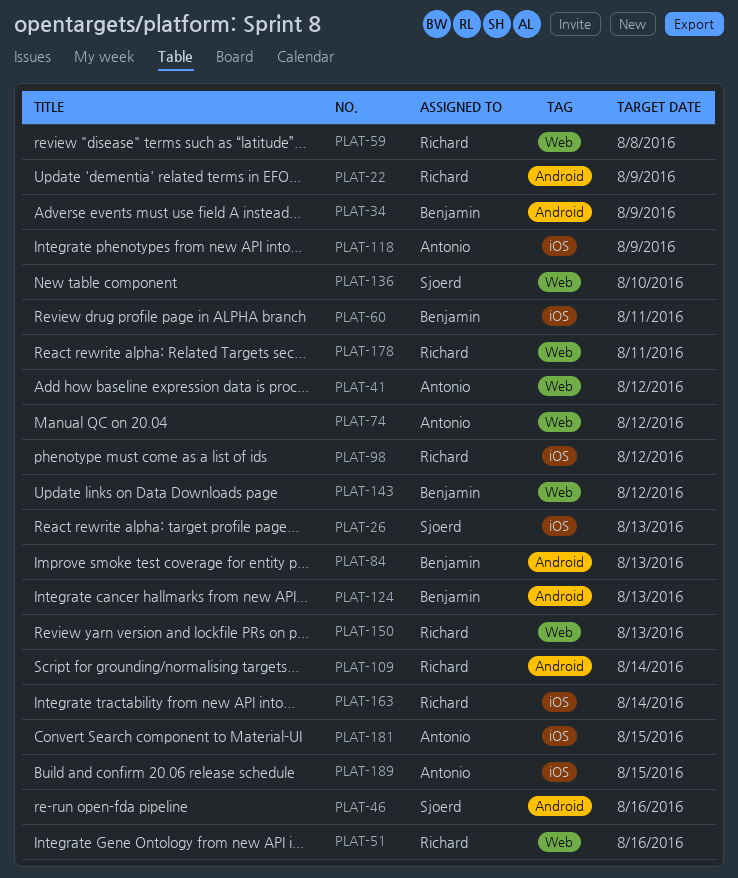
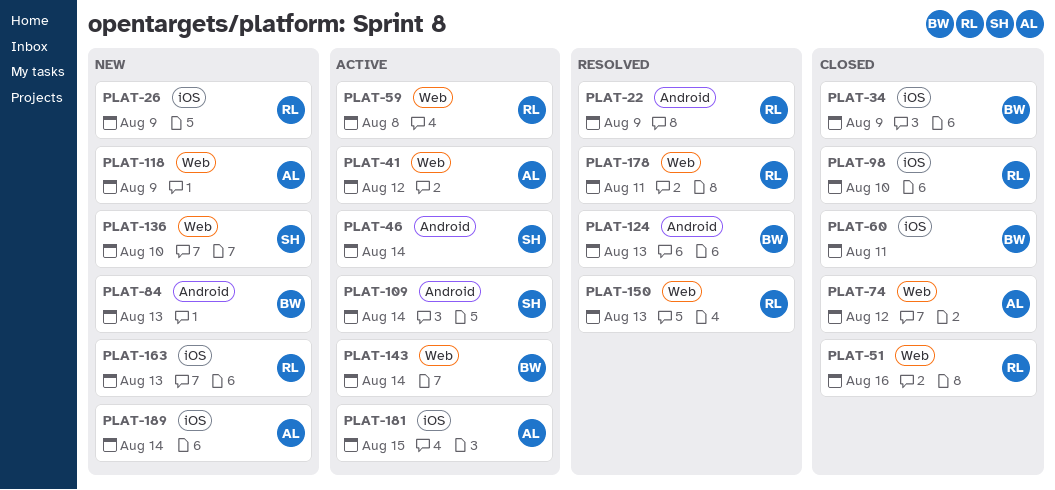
PLAT-26, owner: Sjoerd -> Richard
PLAT-26, due: Aug 13 -> Aug 9
PLAT-34, label: Android -> iOS
PLAT-46, due: Aug 16 -> Aug 14
PLAT-98, due: Aug 12 -> Aug 10
PLAT-109, owner: Richard -> Sjoerd
PLAT-118, label: iOS -> Web
PLAT-143, due: Aug 12 -> Aug 14
PLAT-163, due: Aug 14 -> Aug 13
PLAT-189, due: Aug 15 -> Aug 14

